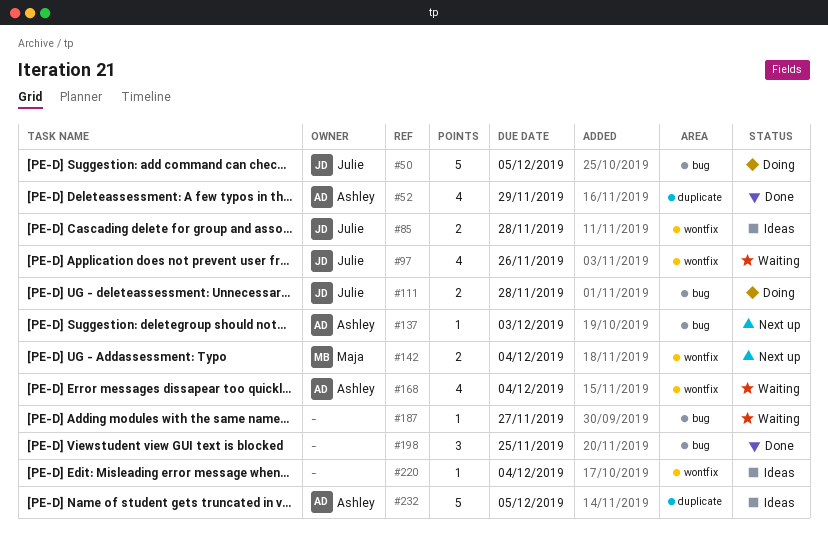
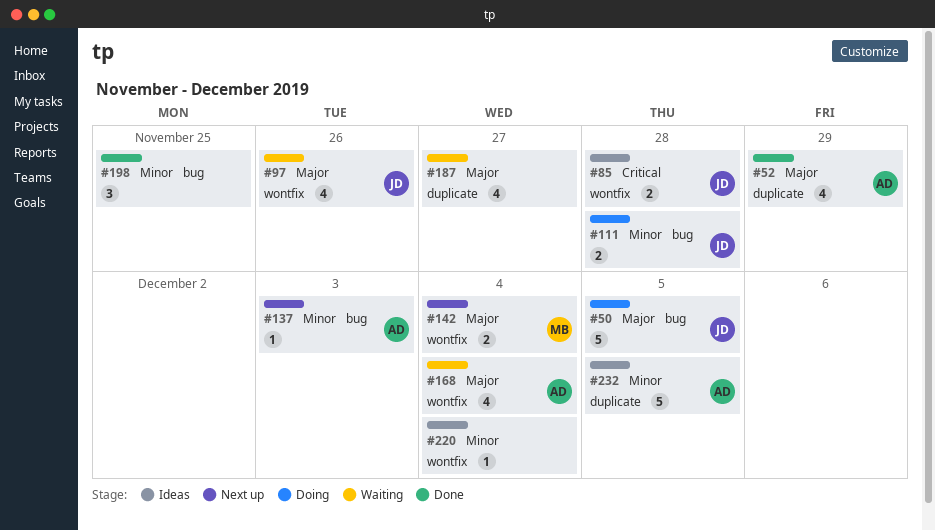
#187, label: bug -> duplicate
#187, estimate: 1 -> 4

